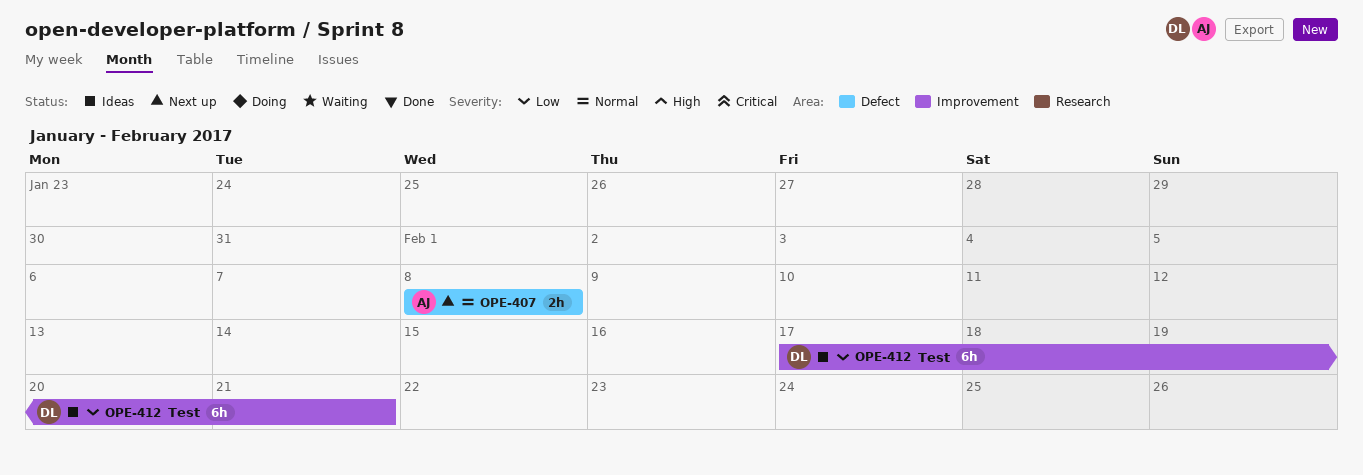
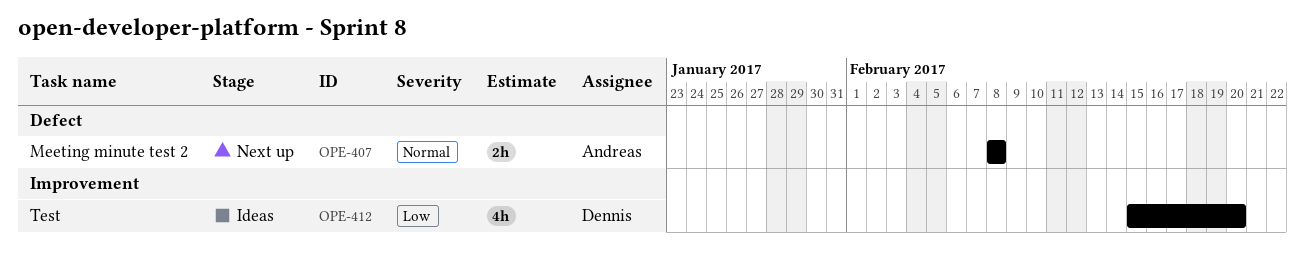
OPE-412, estimate: 6h -> 4h
OPE-412, start: Feb 17 -> Feb 15
OPE-412, due: Feb 21 -> Feb 20

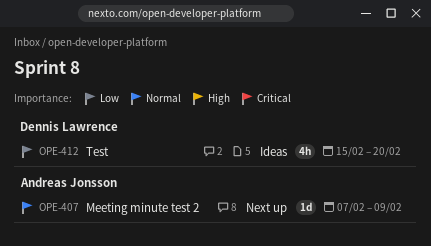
OPE-407, estimate: 2h -> 1d
OPE-407, start: Feb 8 -> Feb 7
OPE-407, due: Feb 8 -> Feb 9

